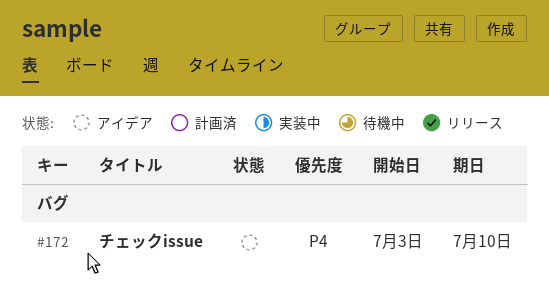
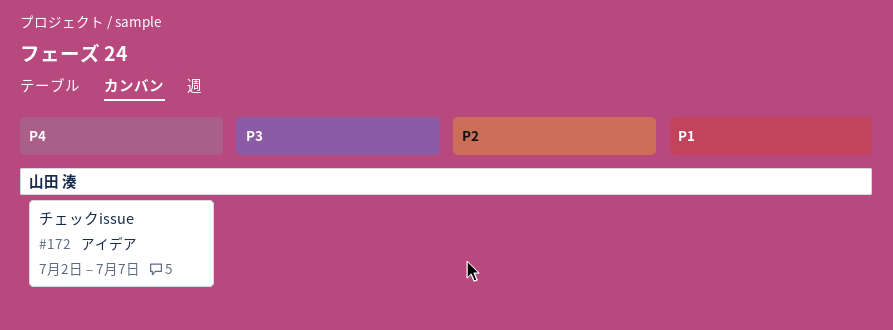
#172, start: Jul 3 -> Jul 2
#172, due: Jul 10 -> Jul 7

